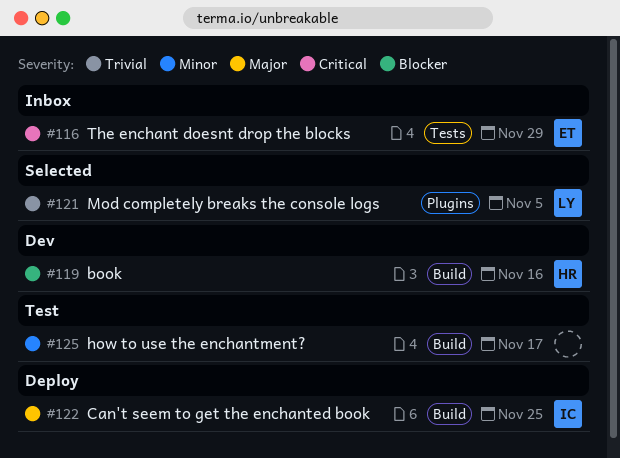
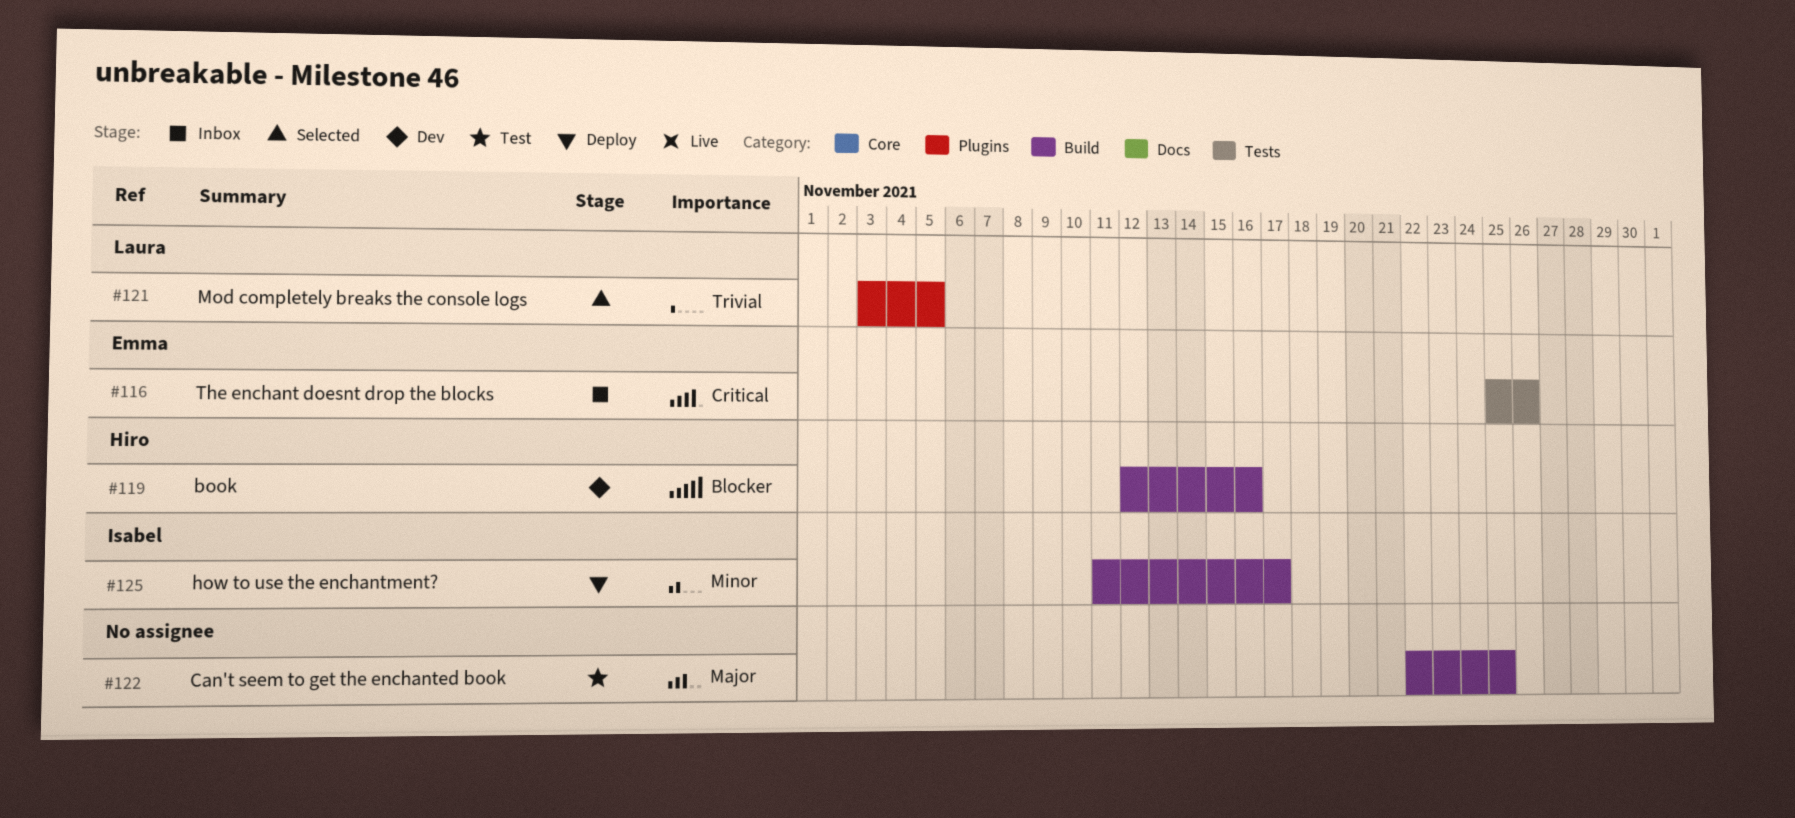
#116, due: Nov 29 -> Nov 26
#122, status: Deploy -> Test
#122, owner: Isabel -> none
#125, status: Test -> Deploy
#125, owner: none -> Isabel

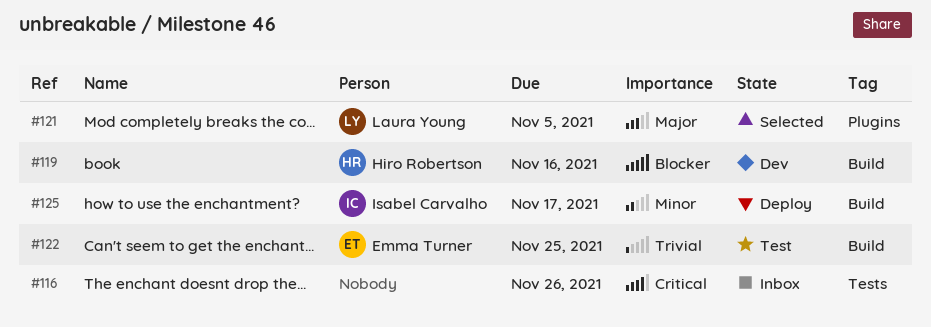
#116, owner: Emma Turner -> none
#121, priority: Trivial -> Major
#122, owner: none -> Emma Turner
#122, priority: Major -> Trivial

